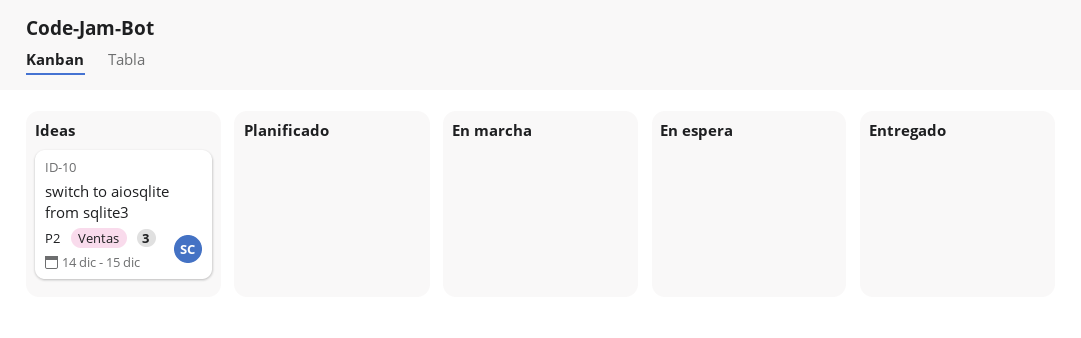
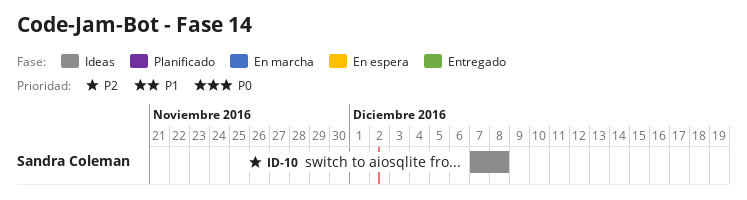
ID-10, start: Dec 14 -> Dec 7
ID-10, due: Dec 15 -> Dec 8

